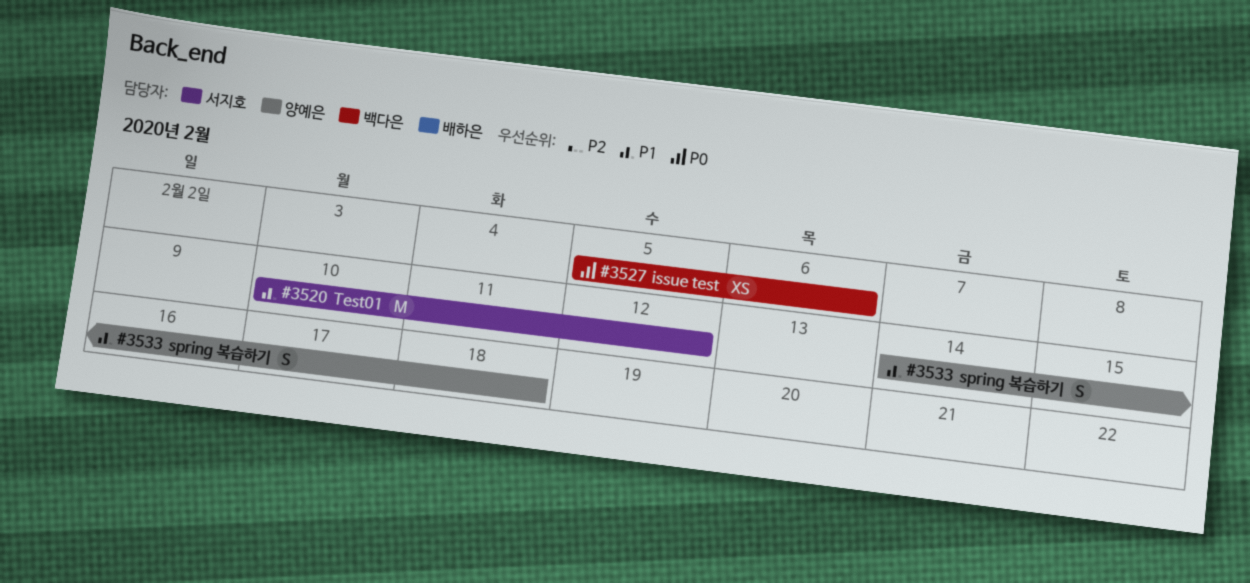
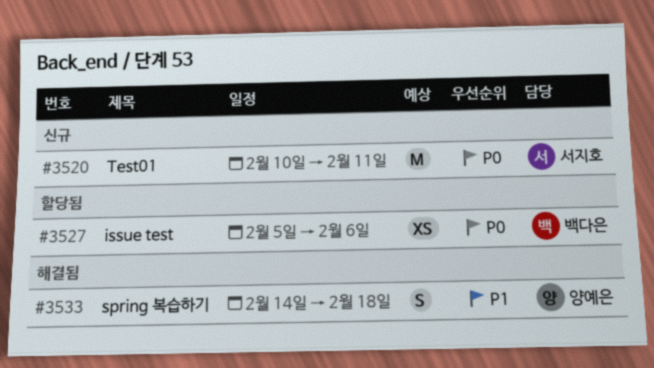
#3520, priority: P1 -> P0
#3520, due: Feb 12 -> Feb 11

